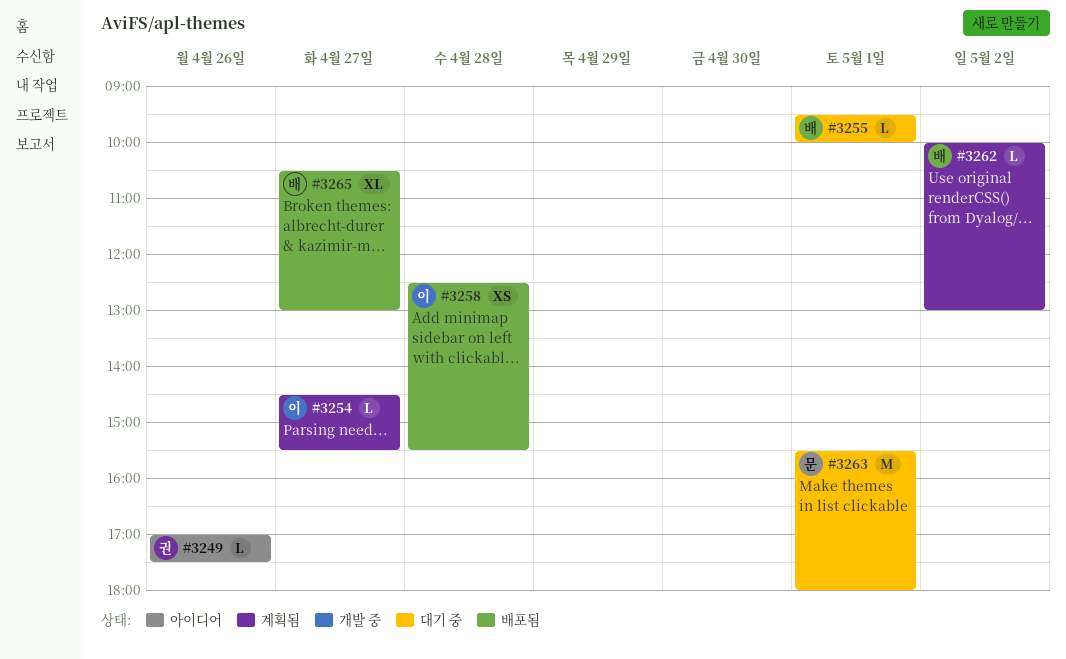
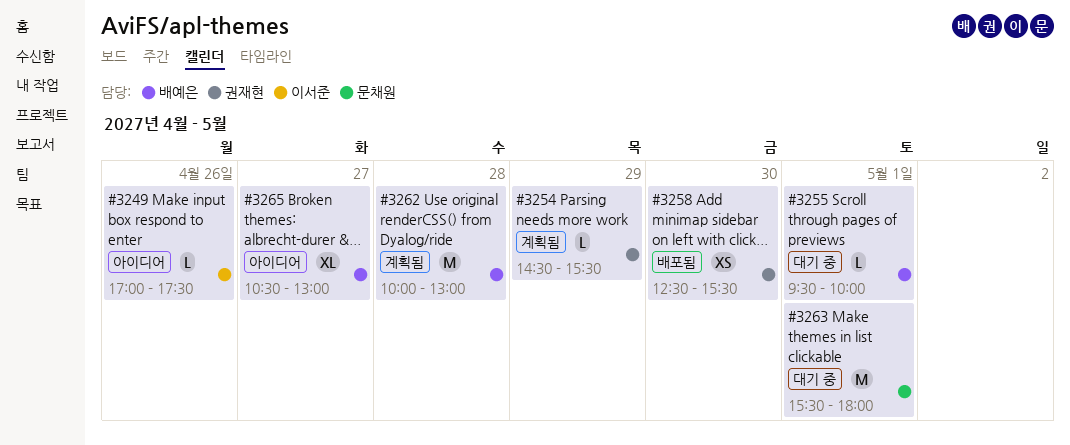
#3249, owner: 권재현 -> 이서준
#3254, owner: 이서준 -> 권재현
#3254, day: Apr 27 -> Apr 29
#3258, owner: 이서준 -> 권재현
#3258, day: Apr 28 -> Apr 30
#3262, estimate: L -> M
#3262, day: May 2 -> Apr 28
#3265, status: 배포됨 -> 아이디어

